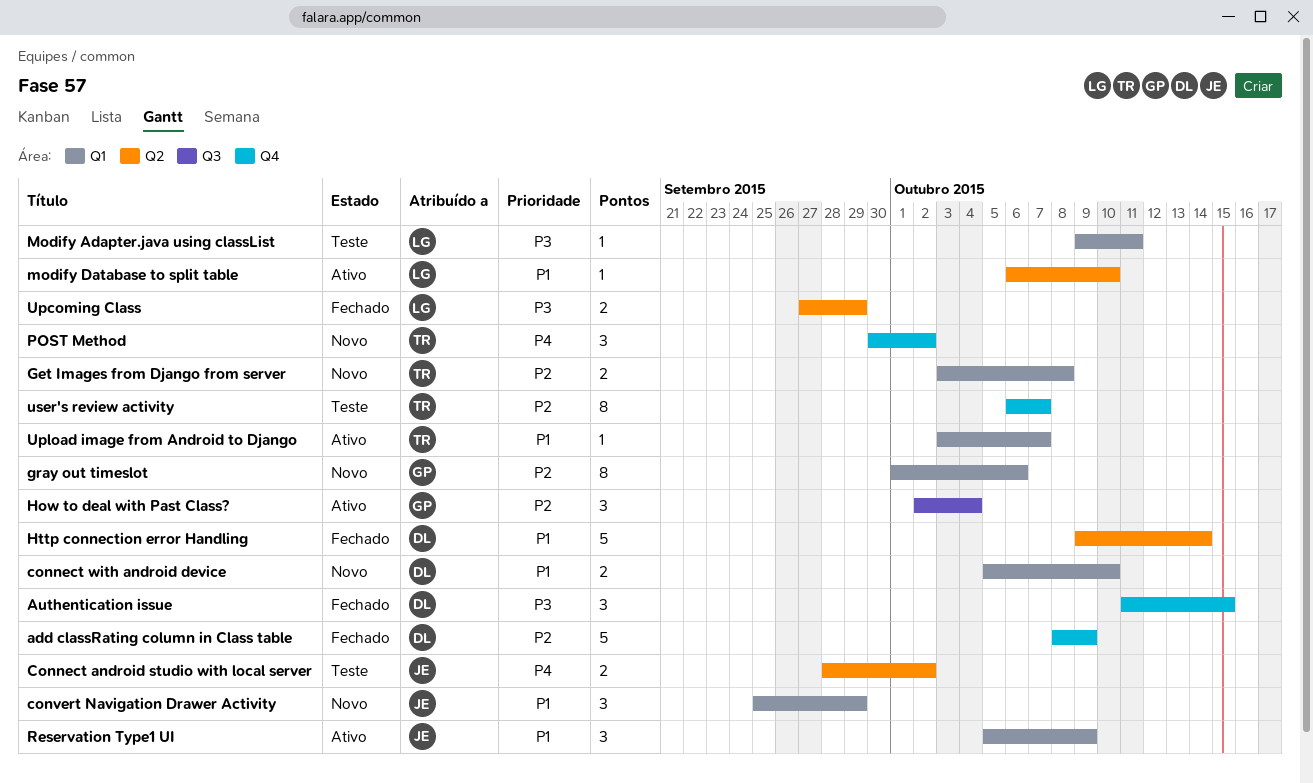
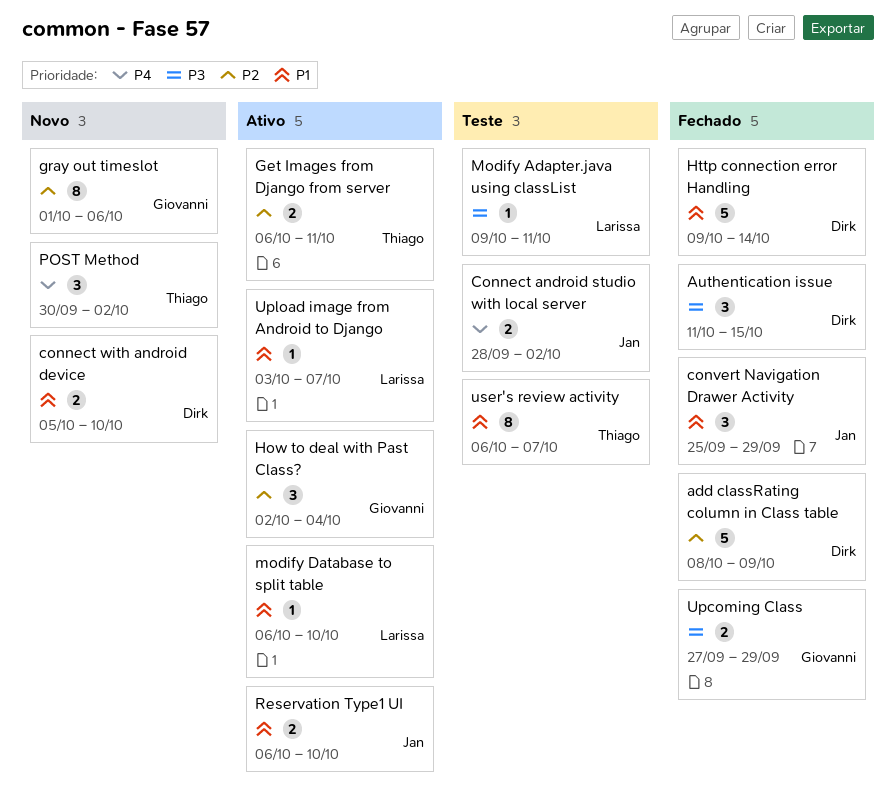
convert Navigation Drawer Activity, status: Novo -> Fechado
Get Images from Django from server, status: Novo -> Ativo
Get Images from Django from server, start: Oct 3 -> Oct 6
Get Images from Django from server, due: Oct 8 -> Oct 11
Reservation Type1 UI, estimate: 3 -> 2
Reservation Type1 UI, start: Oct 5 -> Oct 6
Reservation Type1 UI, due: Oct 9 -> Oct 10
Upcoming Class, owner: Larissa -> Giovanni
Upload image from Android to Django, owner: Thiago -> Larissa
user's review activity, priority: P2 -> P1

